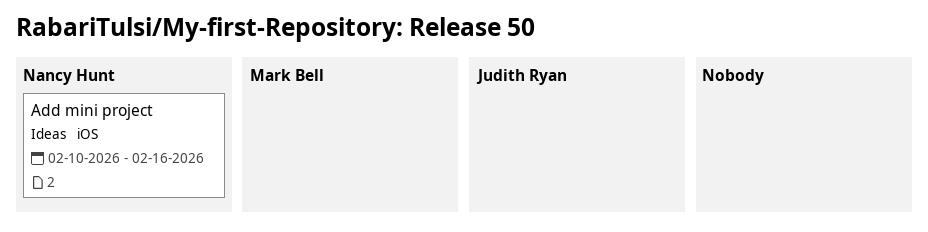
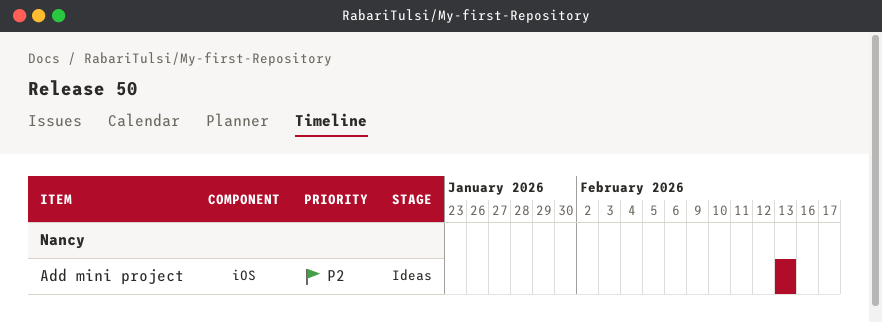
Add mini project, start: Feb 10 -> Feb 13
Add mini project, due: Feb 16 -> Feb 13

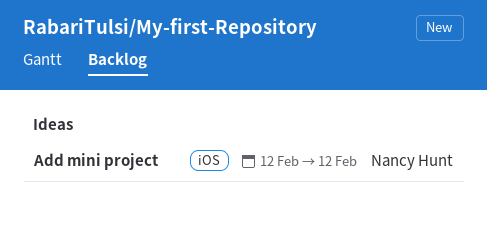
Add mini project, start: Feb 13 -> Feb 12
Add mini project, due: Feb 13 -> Feb 12

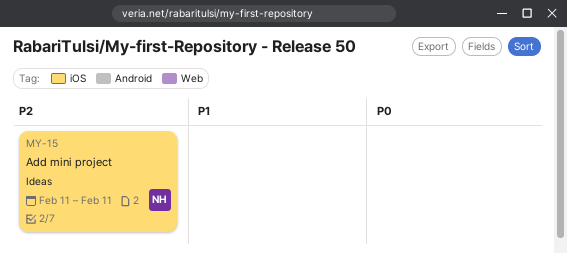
Add mini project, start: Feb 12 -> Feb 11
Add mini project, due: Feb 12 -> Feb 11

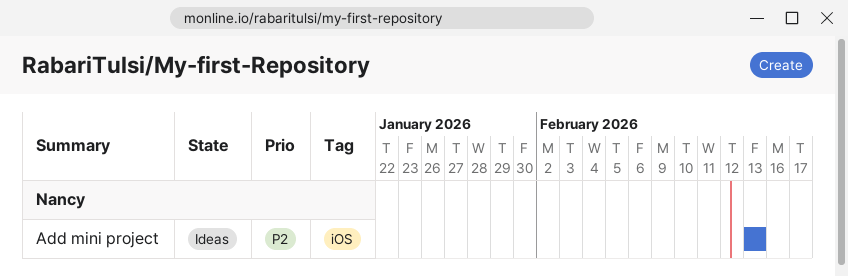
Add mini project, start: Feb 11 -> Feb 13
Add mini project, due: Feb 11 -> Feb 13

